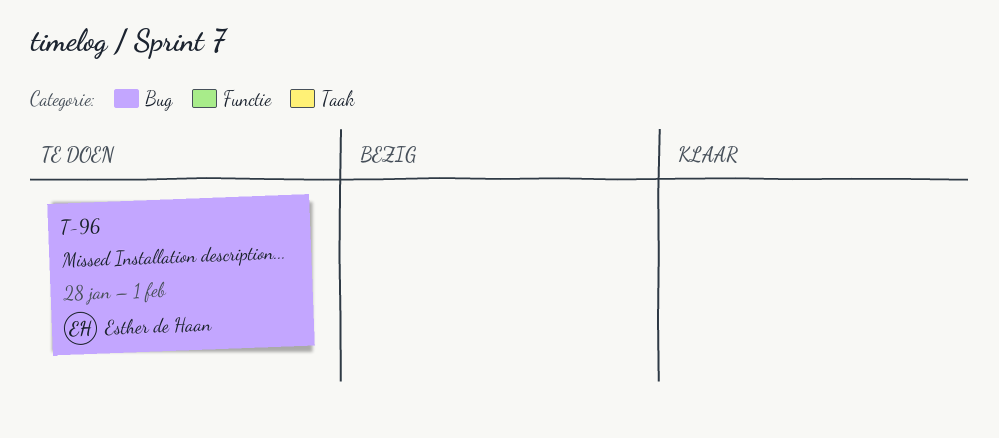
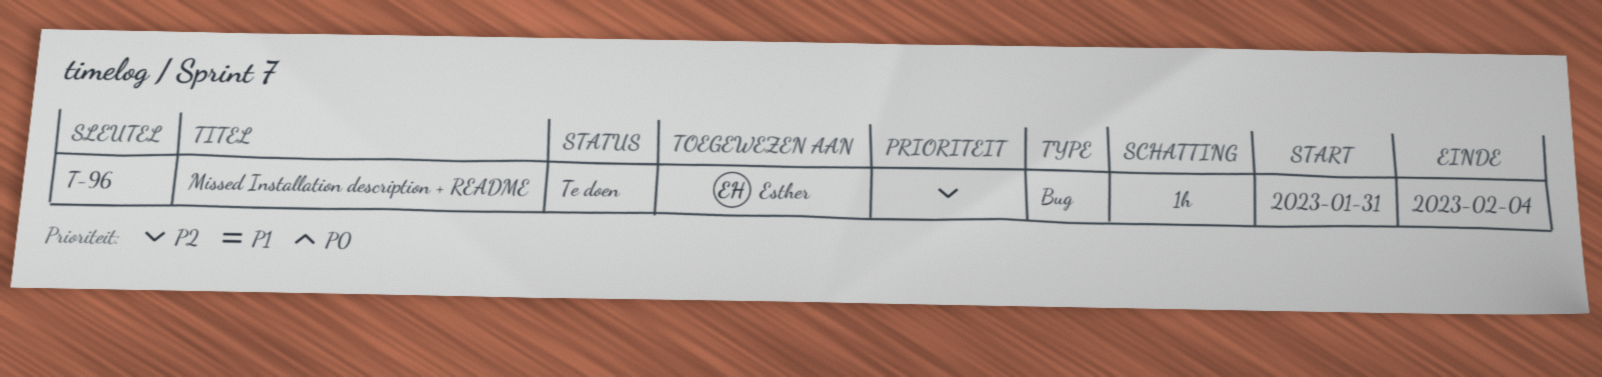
T-96, start: Jan 28 -> Jan 31
T-96, due: Feb 1 -> Feb 4

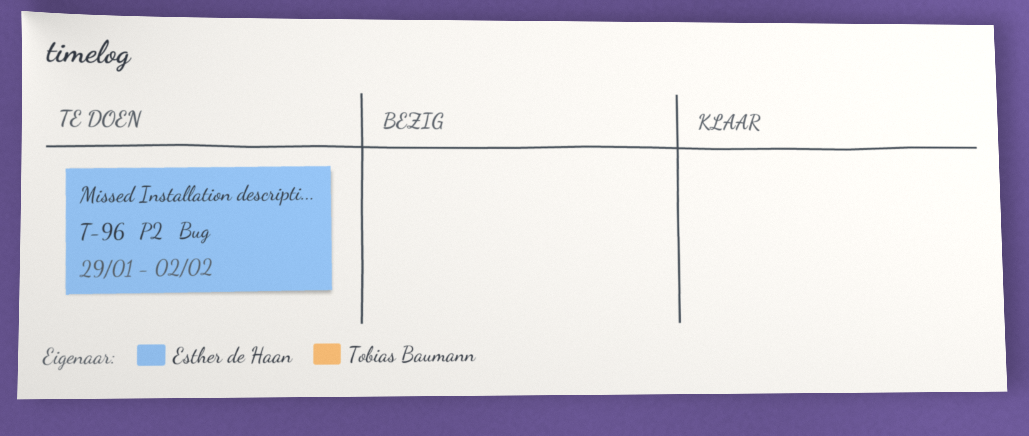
T-96, start: Jan 31 -> Jan 29
T-96, due: Feb 4 -> Feb 2

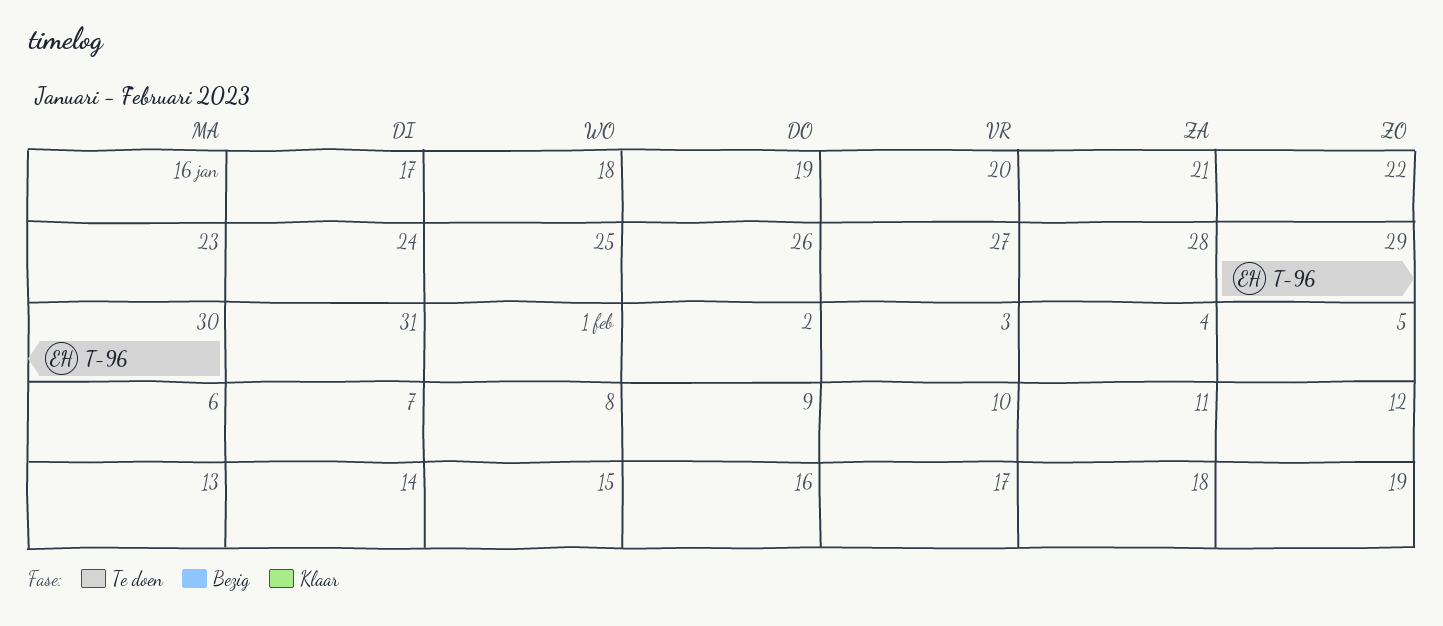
T-96, due: Feb 2 -> Jan 30

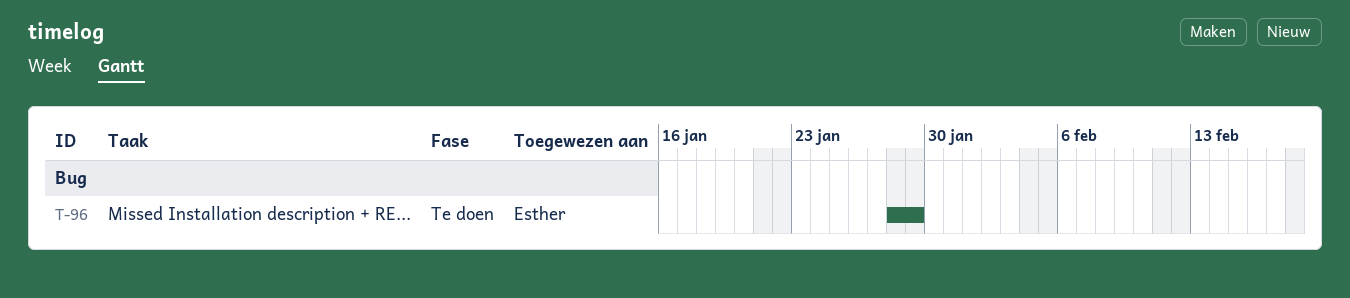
T-96, start: Jan 29 -> Jan 28
T-96, due: Jan 30 -> Jan 29

